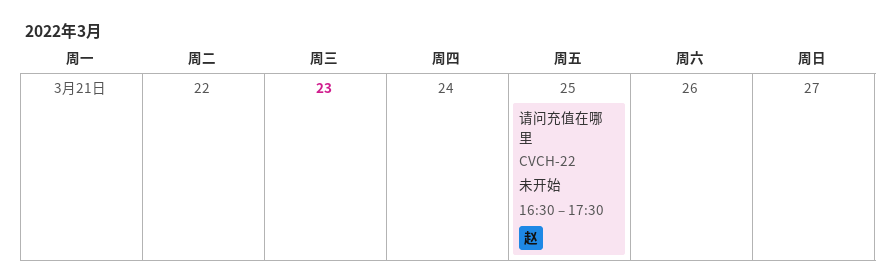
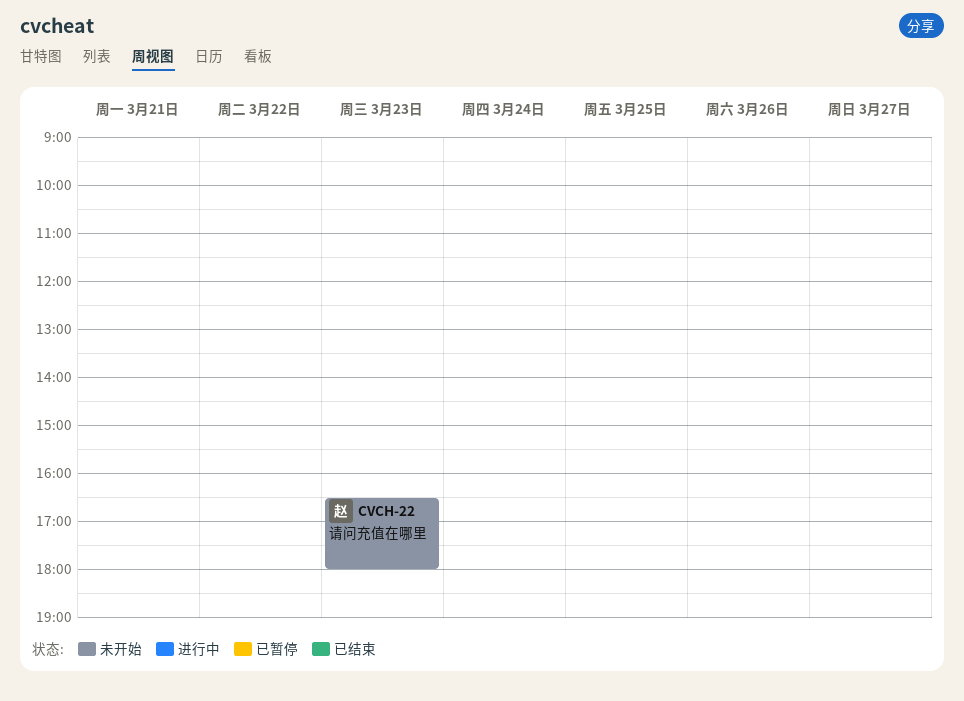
CVCH-22, day: Mar 25 -> Mar 23
CVCH-22, ends: 17:30 -> 18:00

